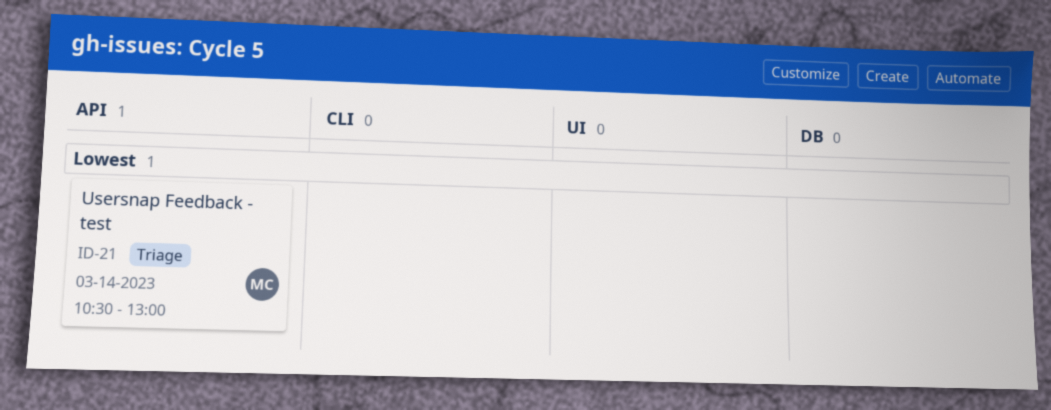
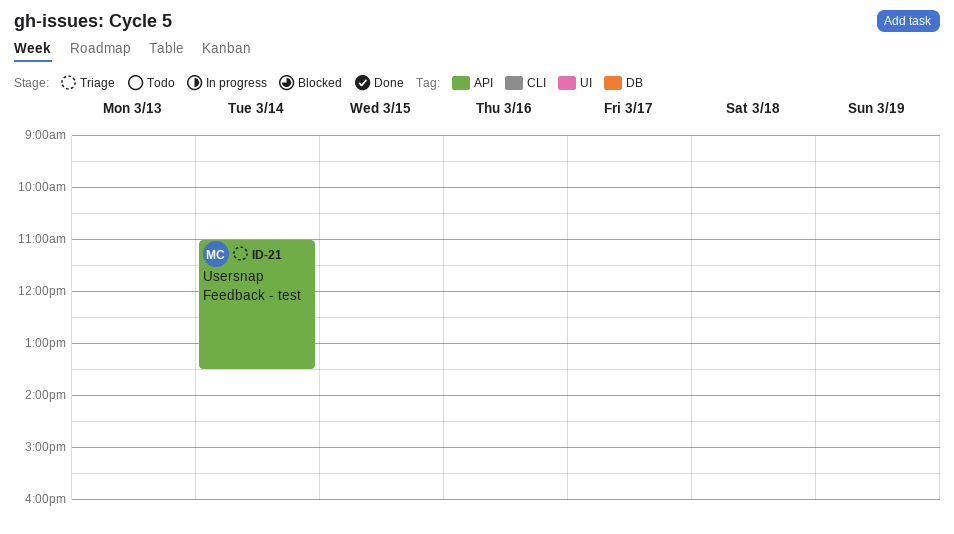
ID-21, begins: 10:30 -> 11:00
ID-21, ends: 13:00 -> 13:30

